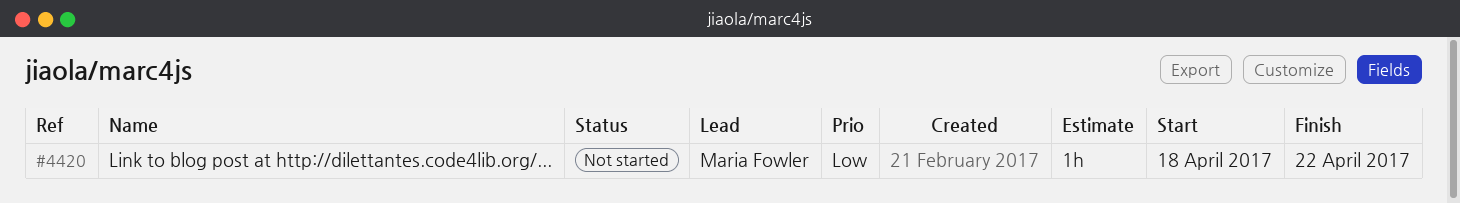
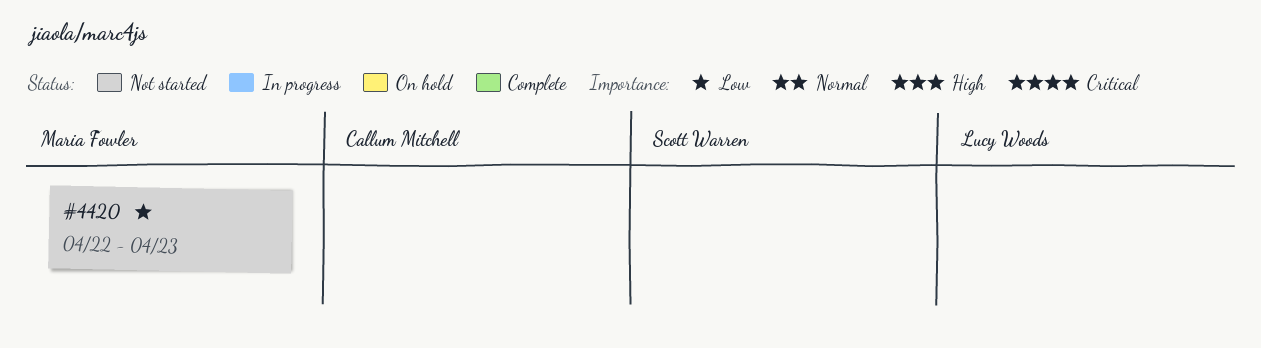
#4420, start: Apr 18 -> Apr 22
#4420, due: Apr 22 -> Apr 23

